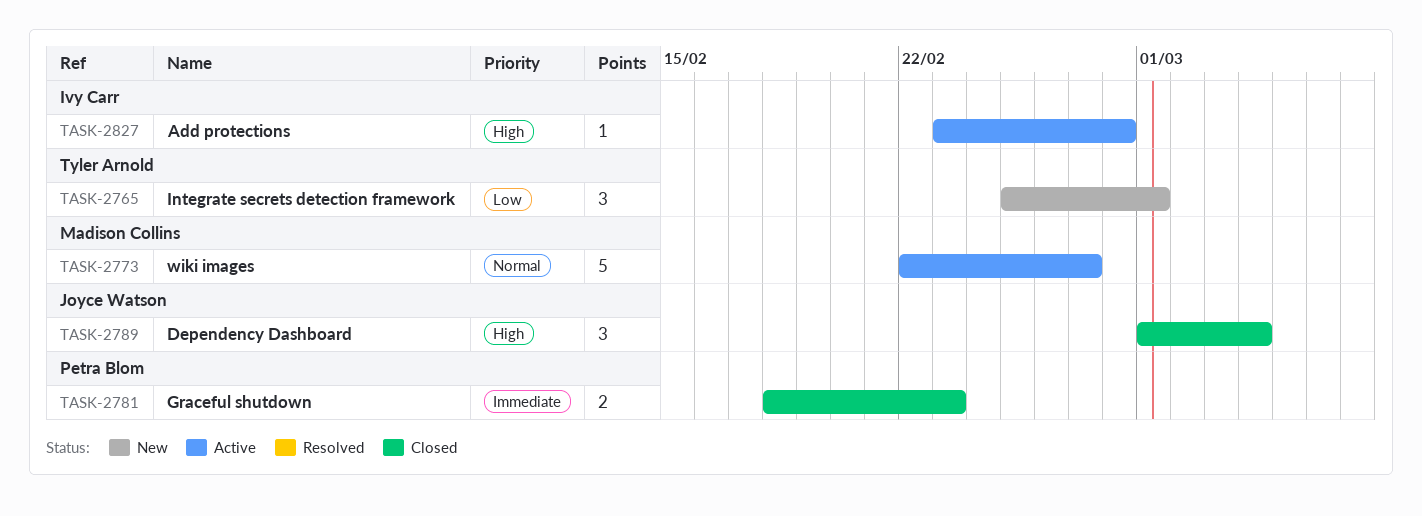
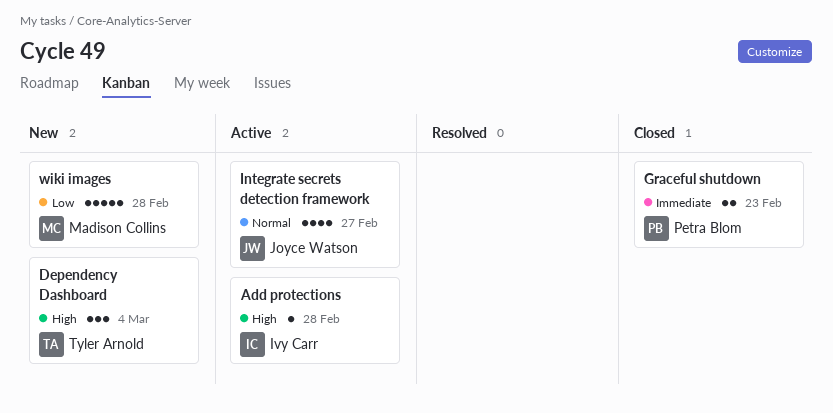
Dependency Dashboard, status: Closed -> New
Dependency Dashboard, owner: Joyce Watson -> Tyler Arnold
Integrate secrets detection framework, status: New -> Active
Integrate secrets detection framework, owner: Tyler Arnold -> Joyce Watson
Integrate secrets detection framework, priority: Low -> Normal
Integrate secrets detection framework, estimate: 3 -> 4
Integrate secrets detection framework, due: Mar 1 -> Feb 27
wiki images, status: Active -> New
wiki images, priority: Normal -> Low
wiki images, due: Feb 27 -> Feb 28

